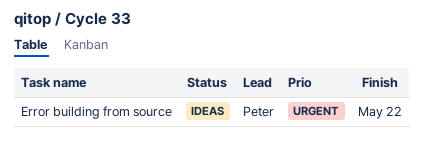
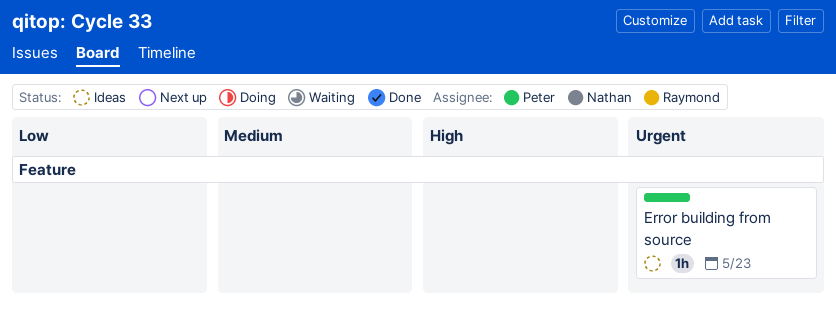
Error building from source, due: May 22 -> May 23

